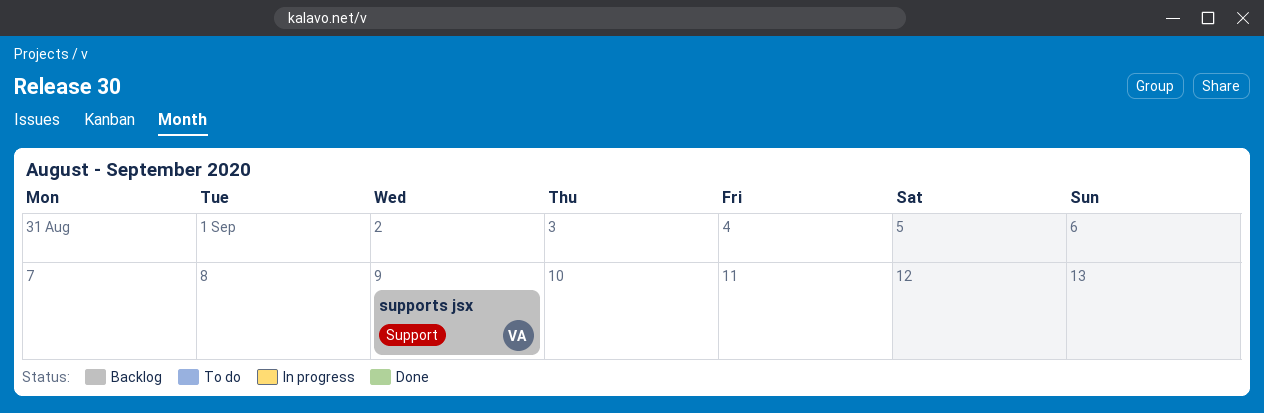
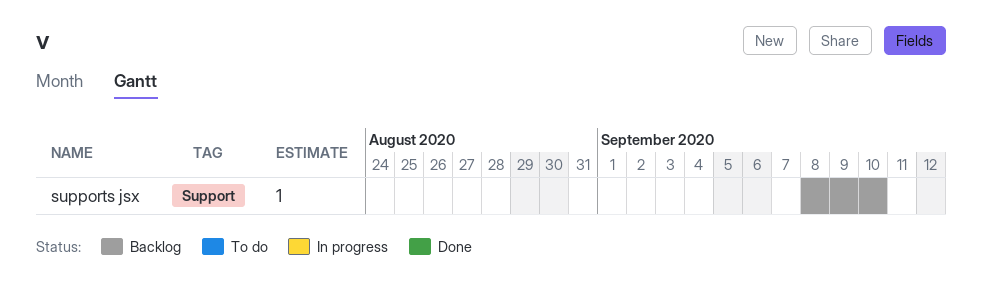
supports jsx, due: Sep 9 -> Sep 10

